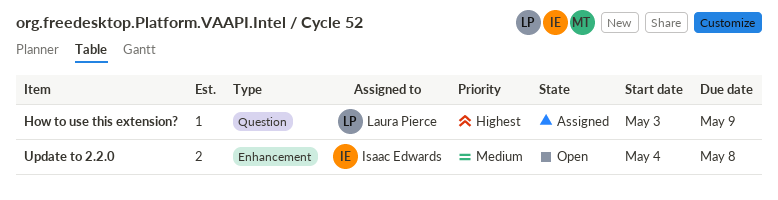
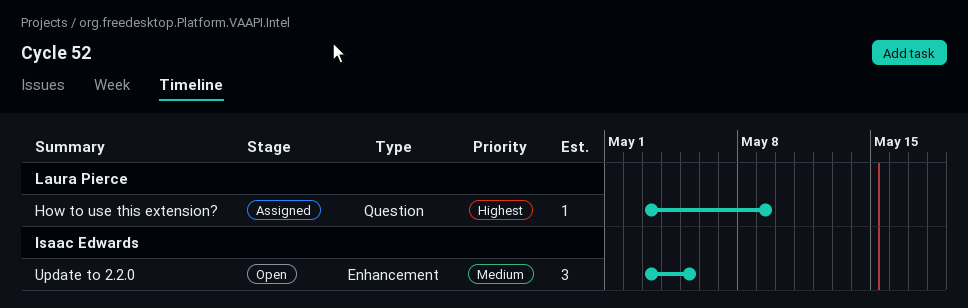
Update to 2.2.0, estimate: 2 -> 3
Update to 2.2.0, start: May 4 -> May 3
Update to 2.2.0, due: May 8 -> May 5

